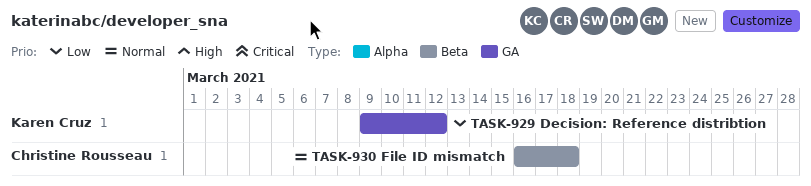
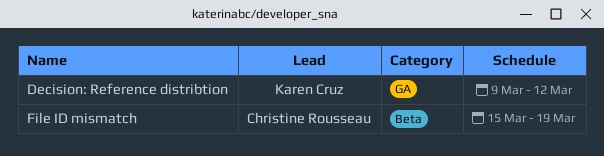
File ID mismatch, start: Mar 16 -> Mar 15
File ID mismatch, due: Mar 18 -> Mar 19

